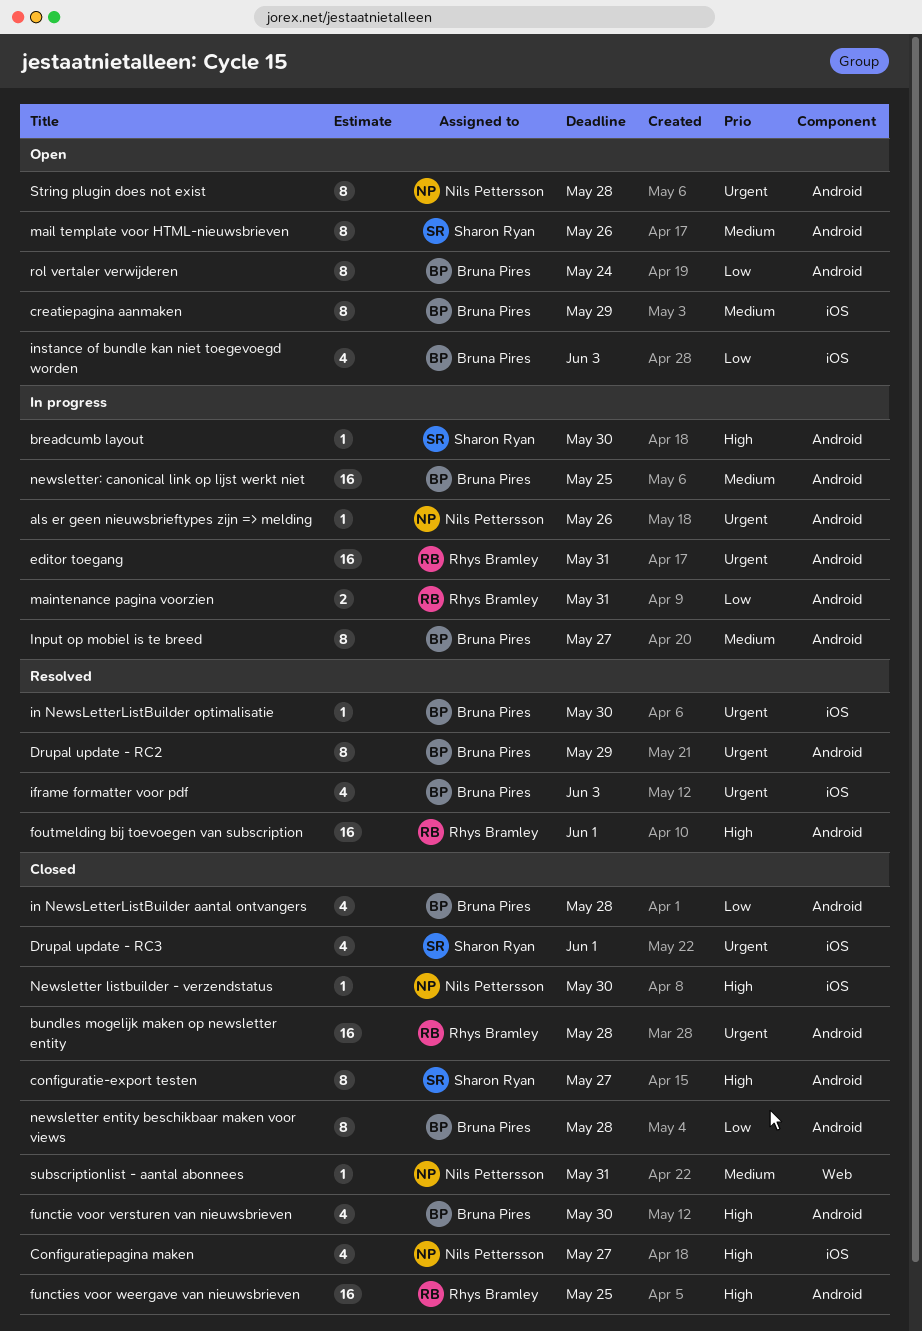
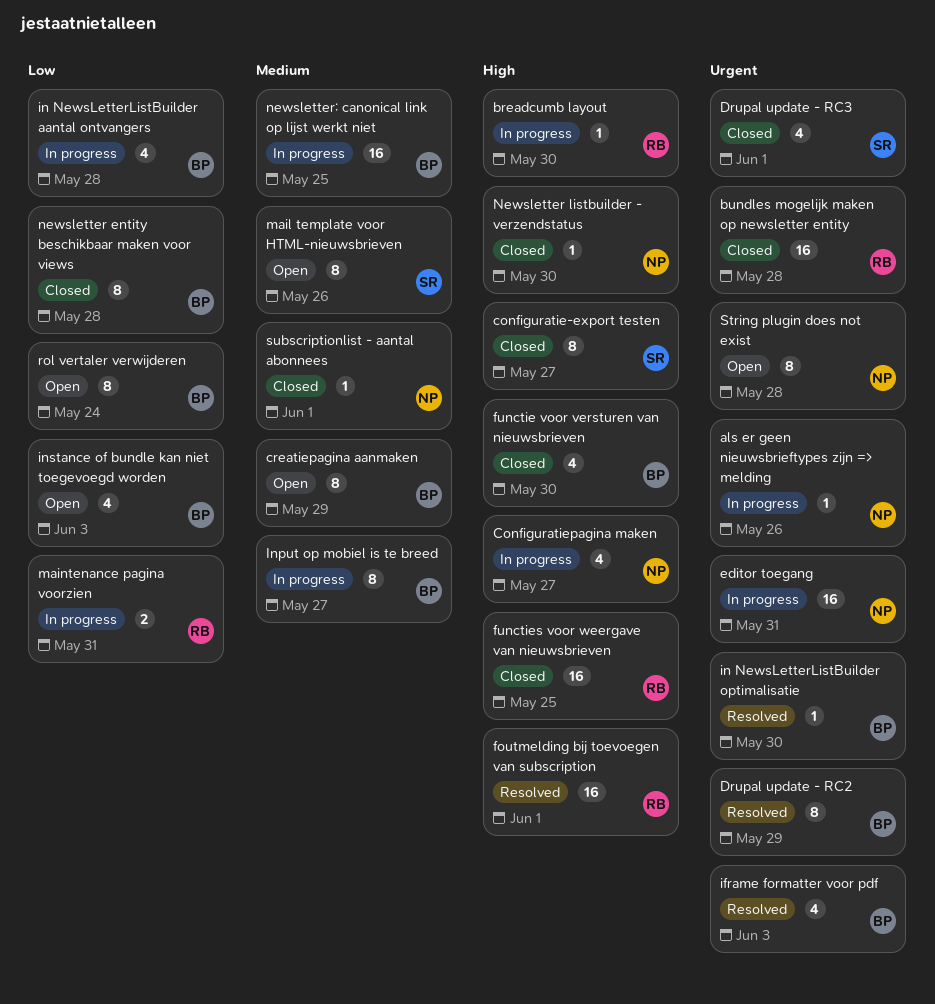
breadcumb layout, owner: Sharon Ryan -> Rhys Bramley
Configuratiepagina maken, status: Closed -> In progress
editor toegang, owner: Rhys Bramley -> Nils Pettersson
in NewsLetterListBuilder aantal ontvangers, status: Closed -> In progress
subscriptionlist - aantal abonnees, due: May 31 -> Jun 1

